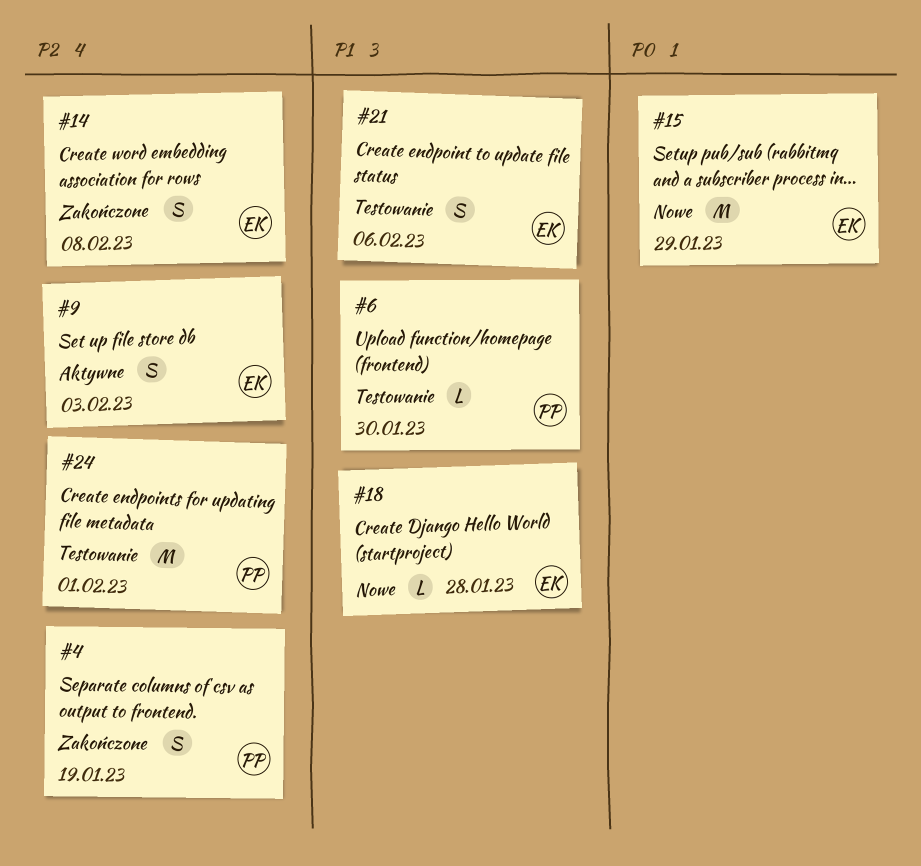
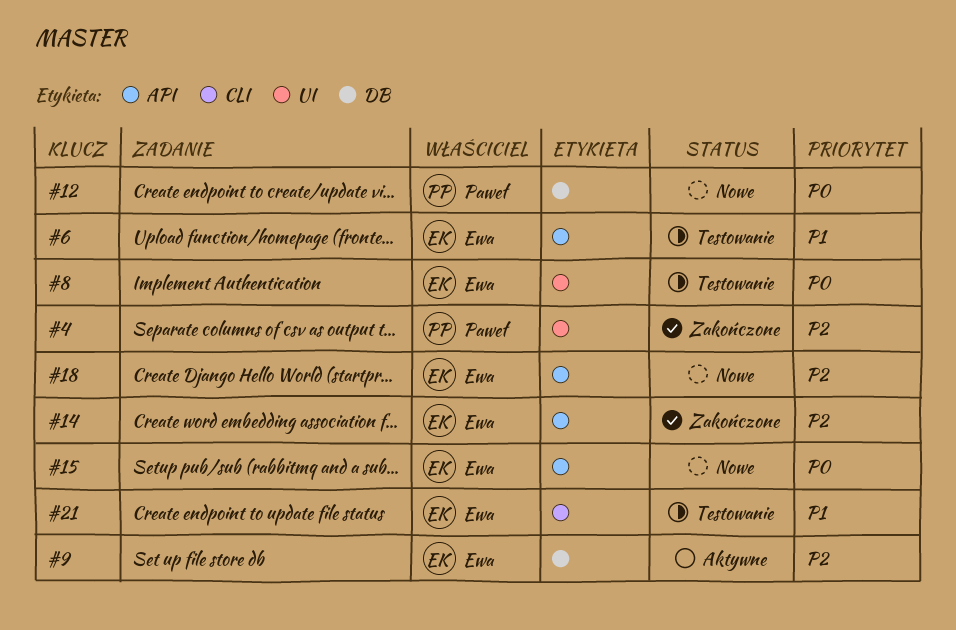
#6, owner: Paweł -> Ewa
#8: none -> present
#12: none -> present
#18, priority: P1 -> P2
#24: present -> none

